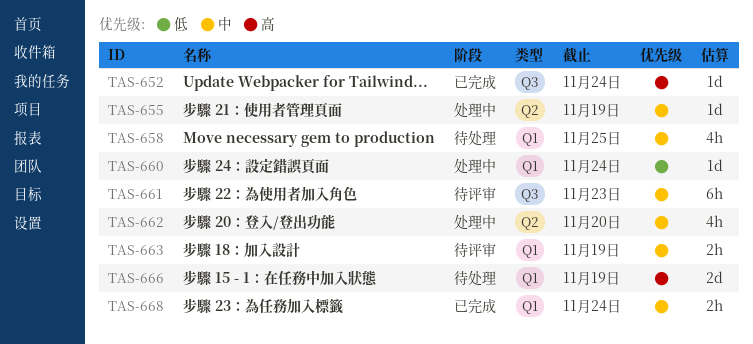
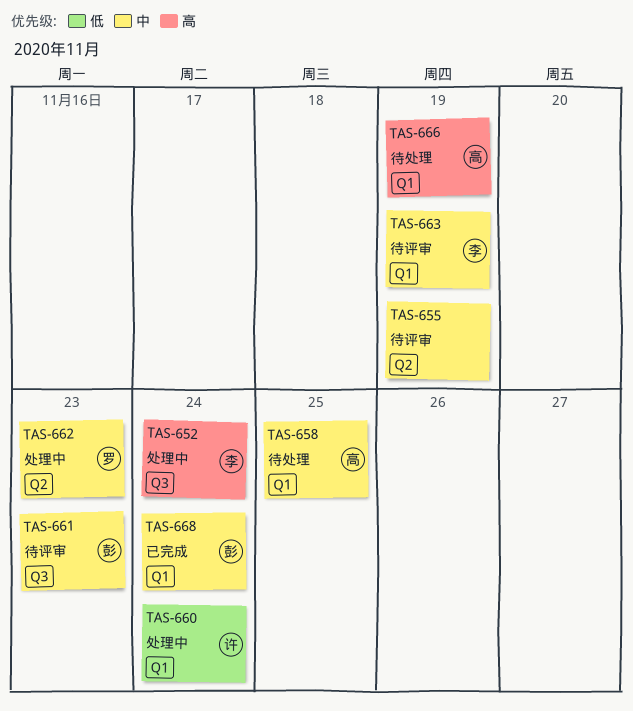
TAS-652, status: 已完成 -> 处理中
TAS-655, status: 处理中 -> 待评审
TAS-662, due: Nov 20 -> Nov 23

